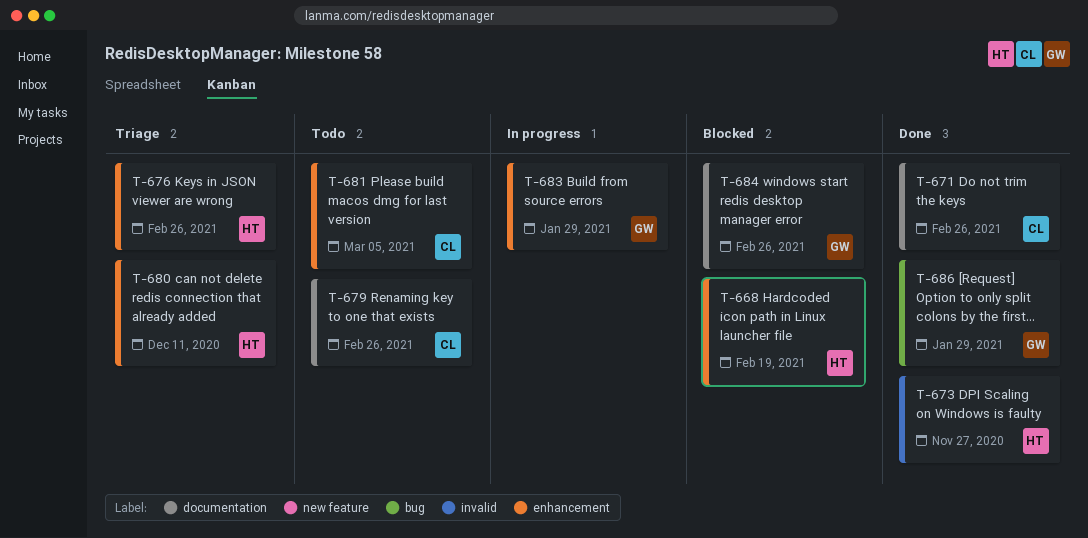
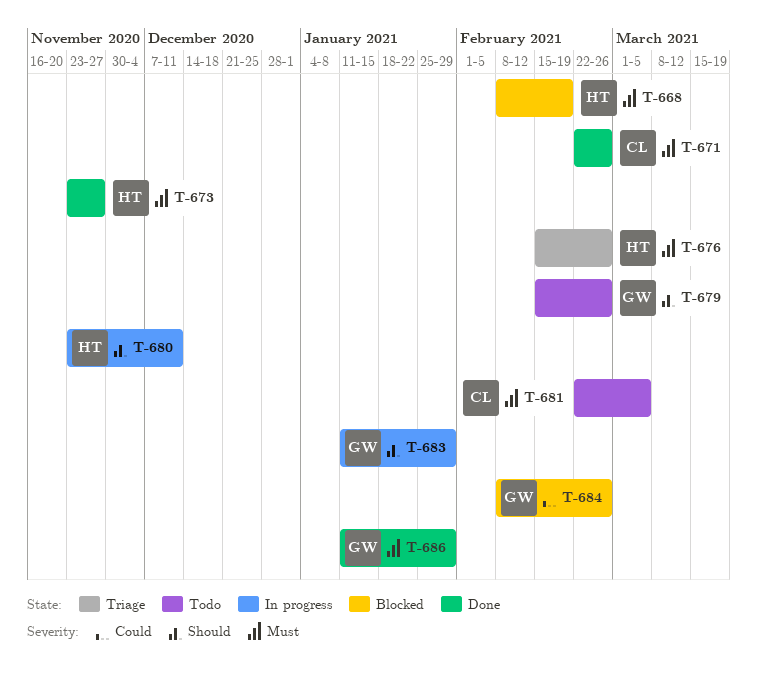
T-679, owner: CL -> GW
T-680, status: Triage -> In progress

